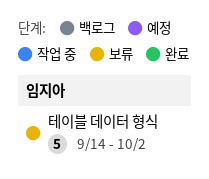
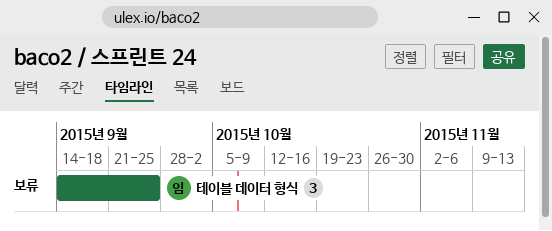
테이블 데이터 형식, estimate: 5 -> 3
테이블 데이터 형식, due: Oct 2 -> Sep 25

